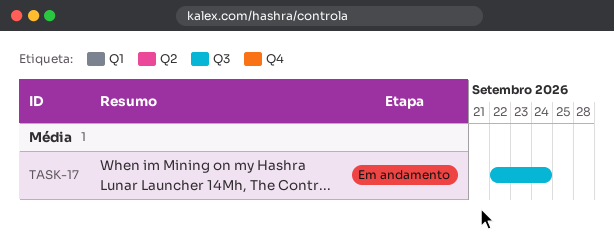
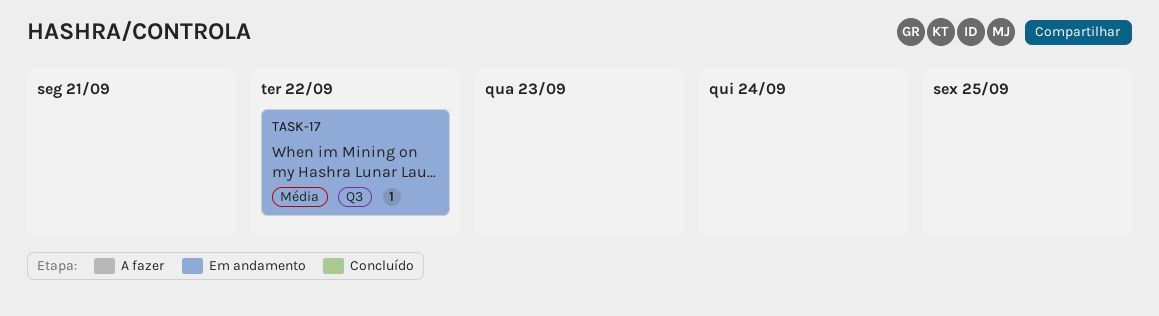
TASK-17, due: Sep 24 -> Sep 22

